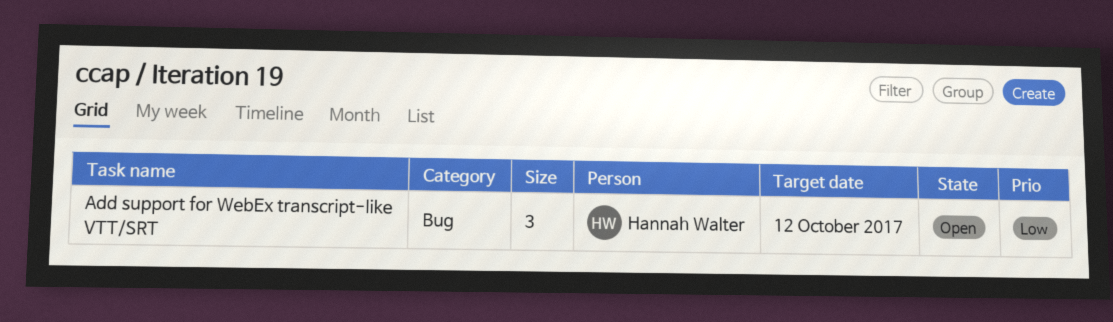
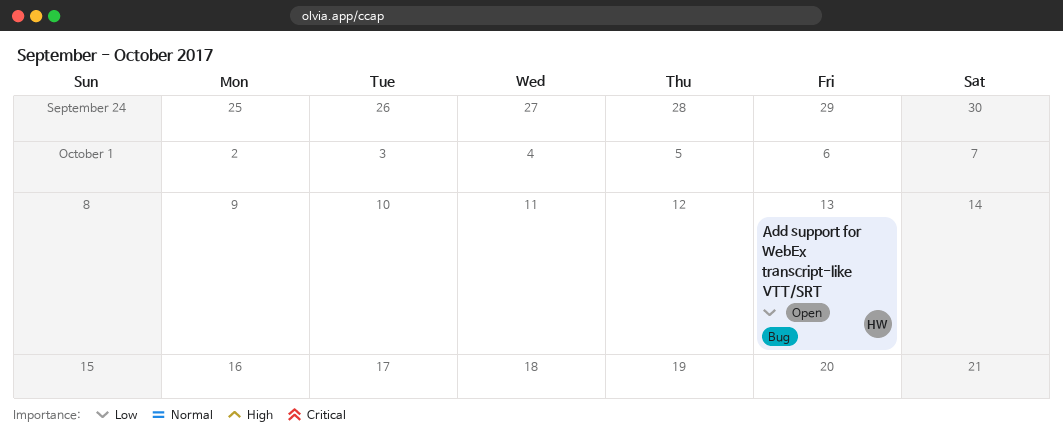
Add support for WebEx transcript-like VTT/SRT, due: Oct 12 -> Oct 13

